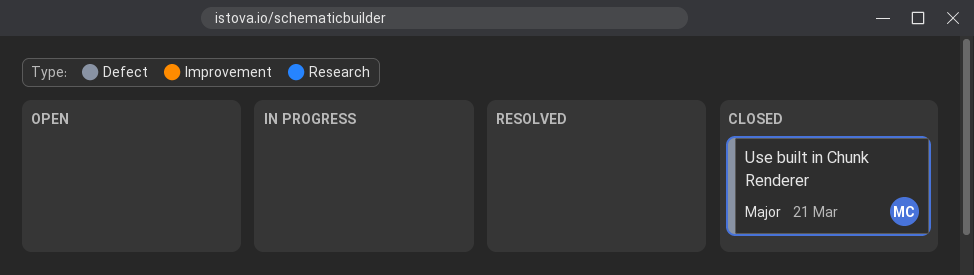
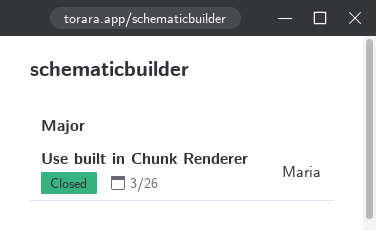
Use built in Chunk Renderer, due: Mar 21 -> Mar 26

